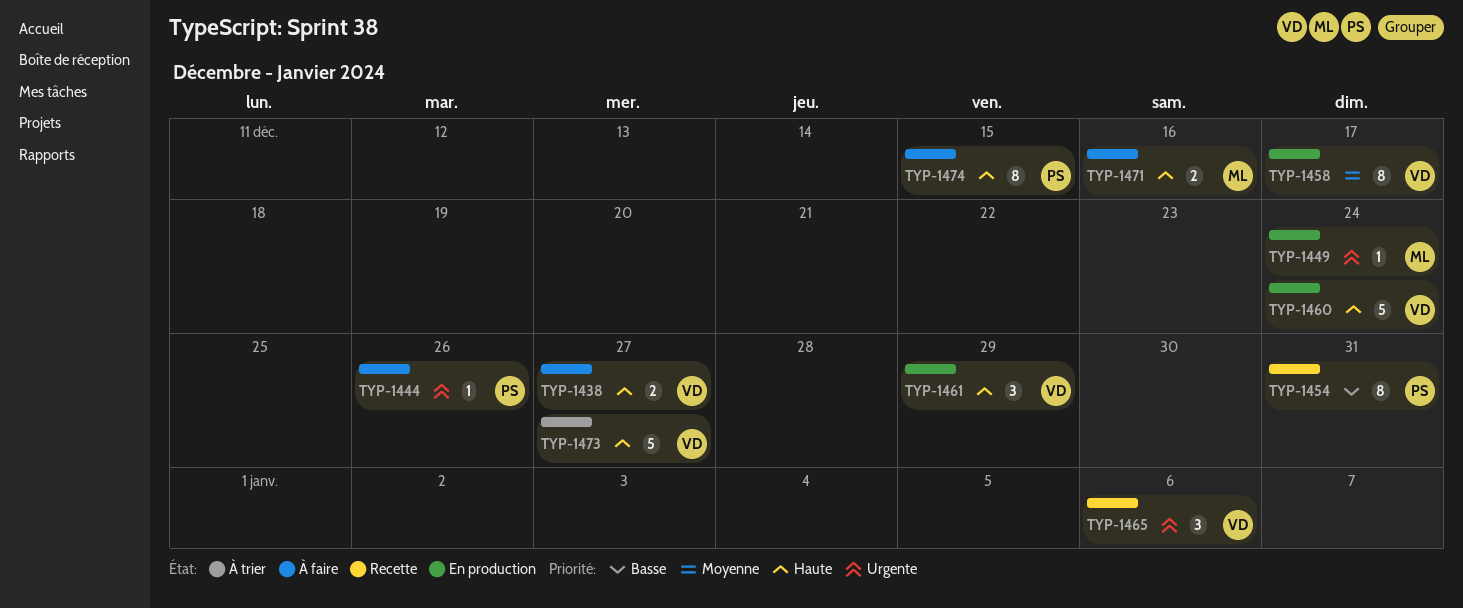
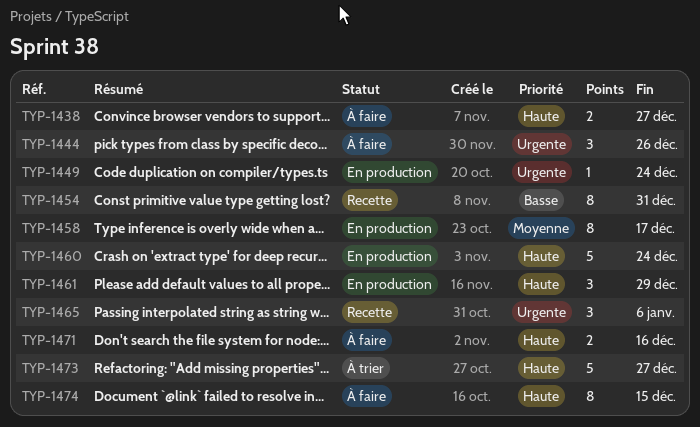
TYP-1444, estimate: 1 -> 3

